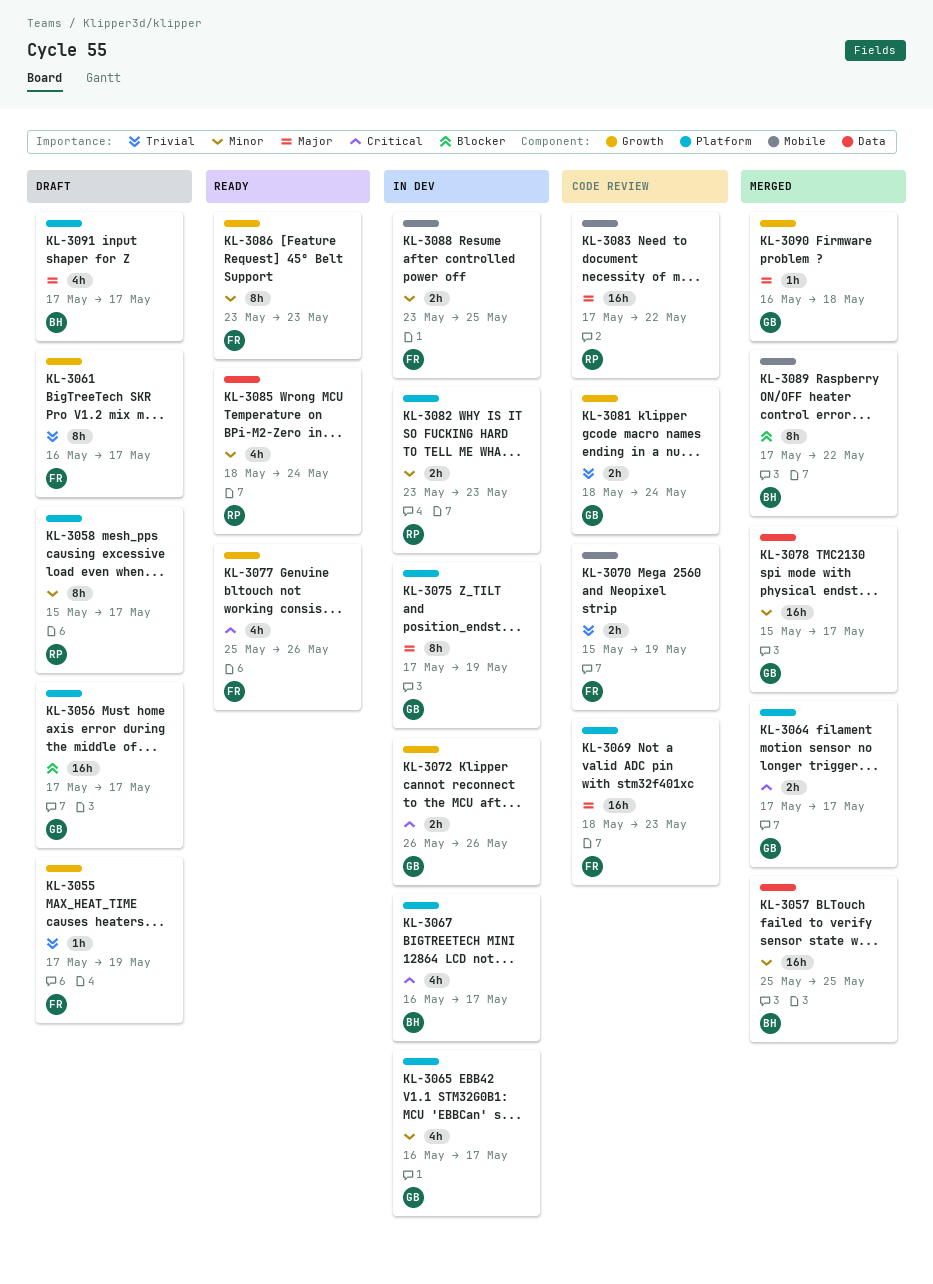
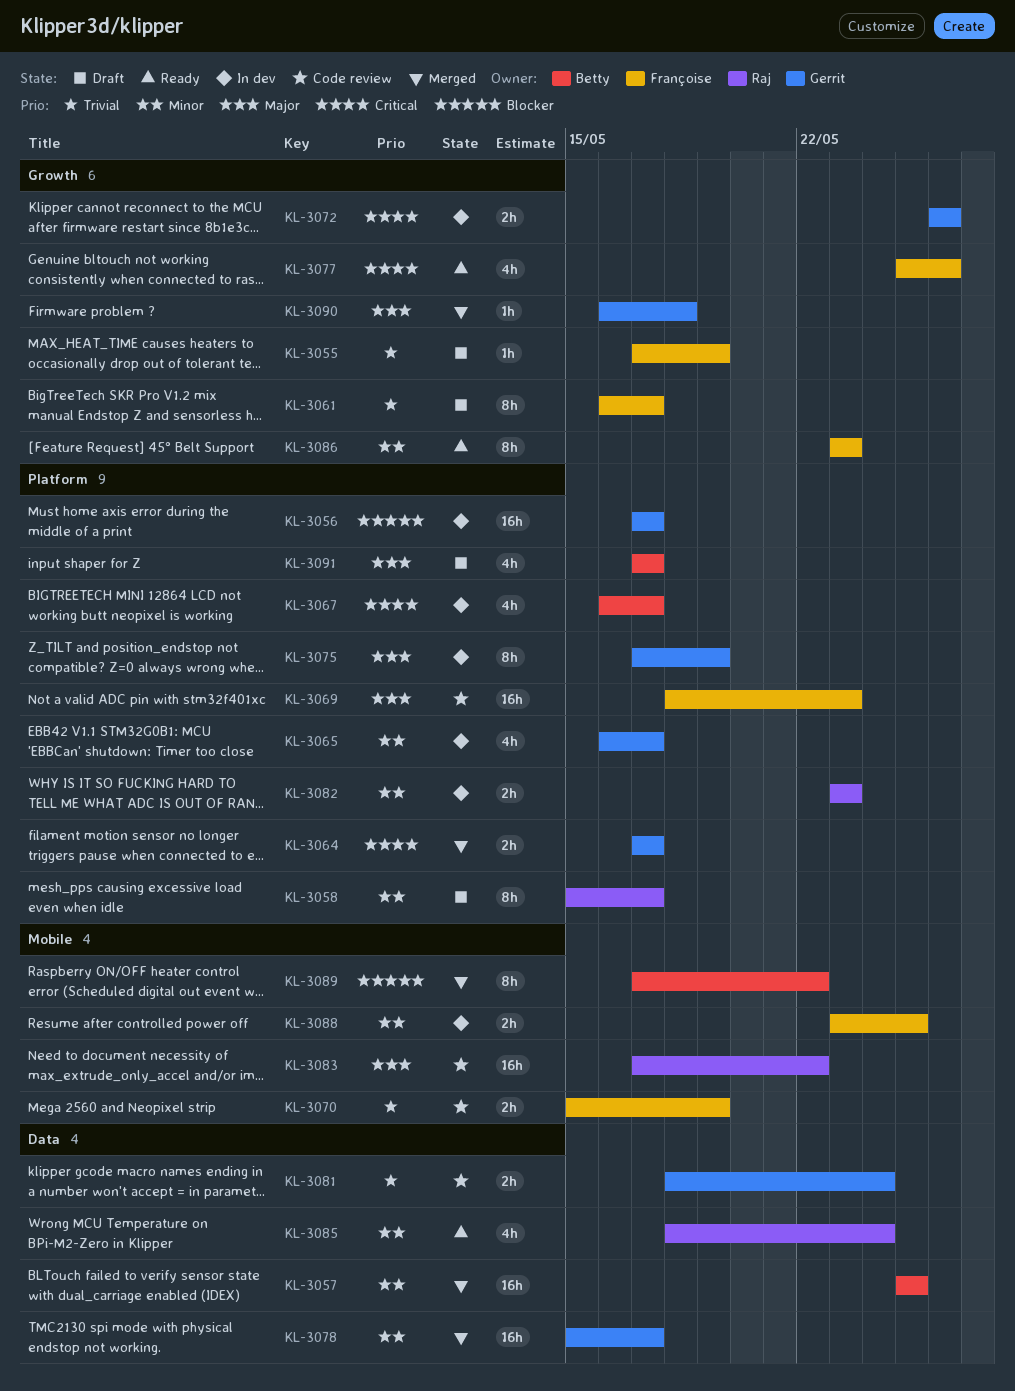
KL-3056, status: Draft -> In dev
KL-3081, label: Growth -> Data

